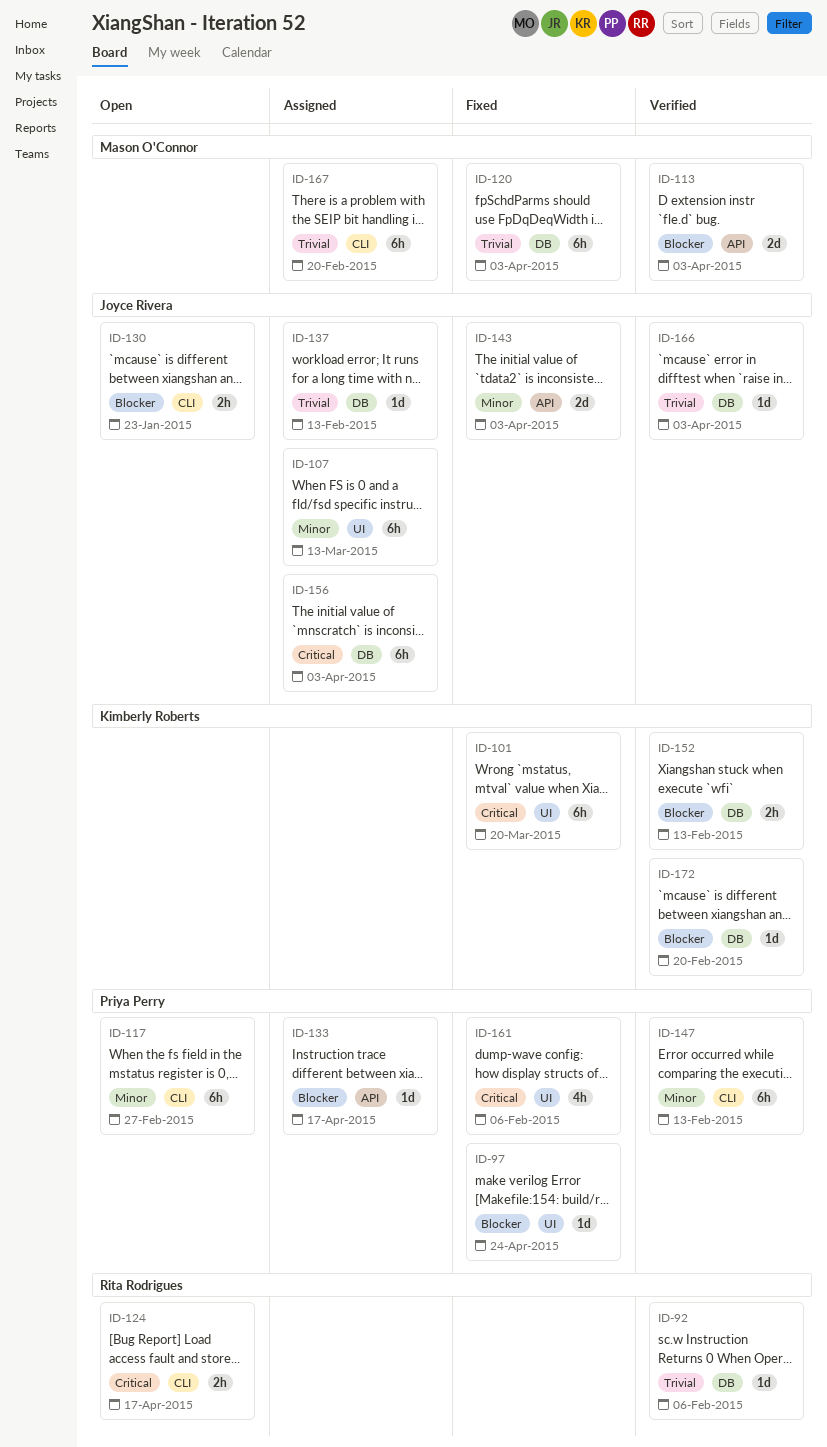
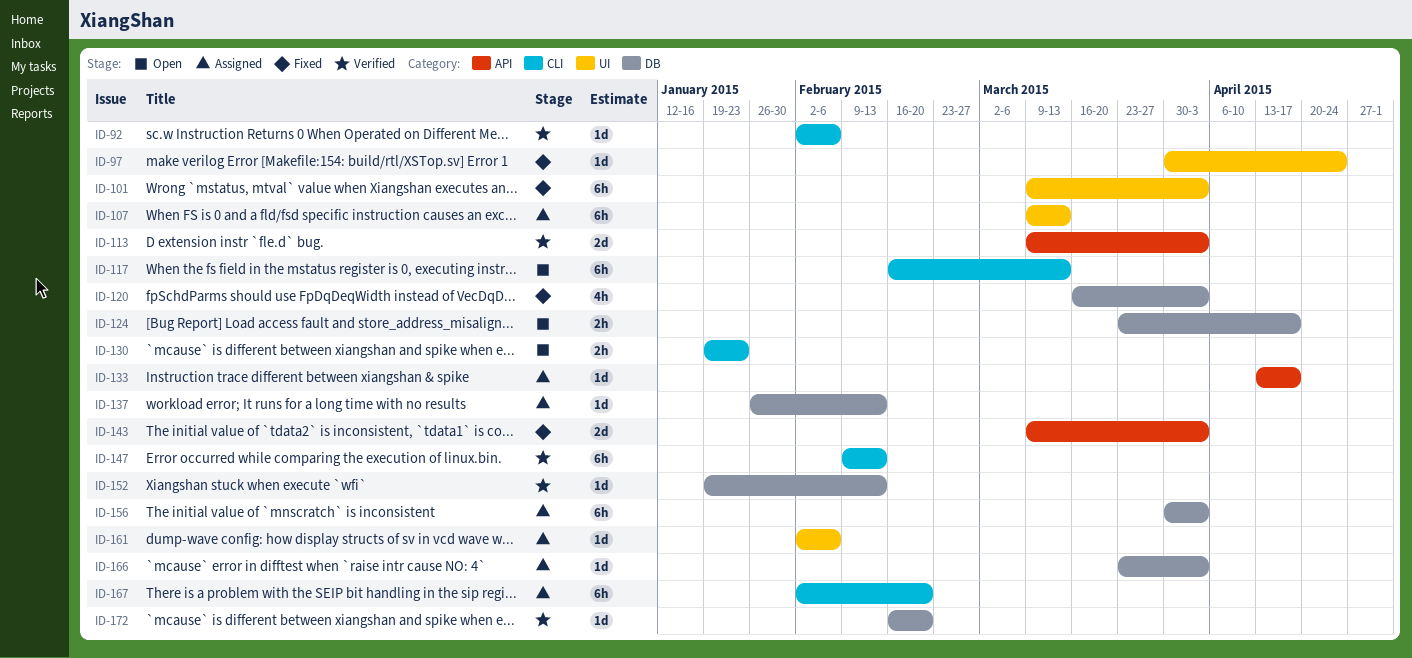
ID-92, label: DB -> CLI
ID-101, due: Mar 20 -> Apr 3
ID-117, due: Feb 27 -> Mar 13
ID-120, estimate: 6h -> 4h
ID-124, label: CLI -> DB
ID-152, estimate: 2h -> 1d
ID-161, status: Fixed -> Assigned
ID-161, estimate: 4h -> 1d
ID-166, status: Verified -> Assigned

